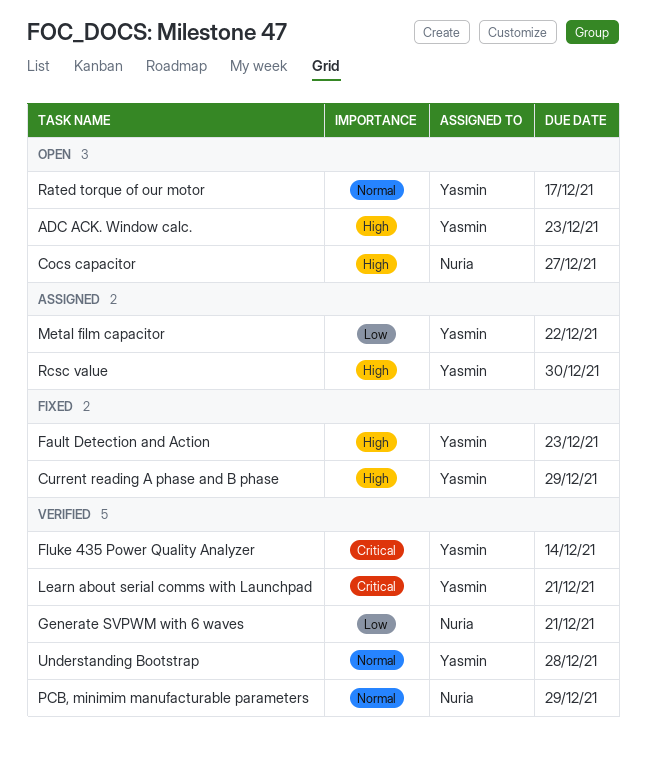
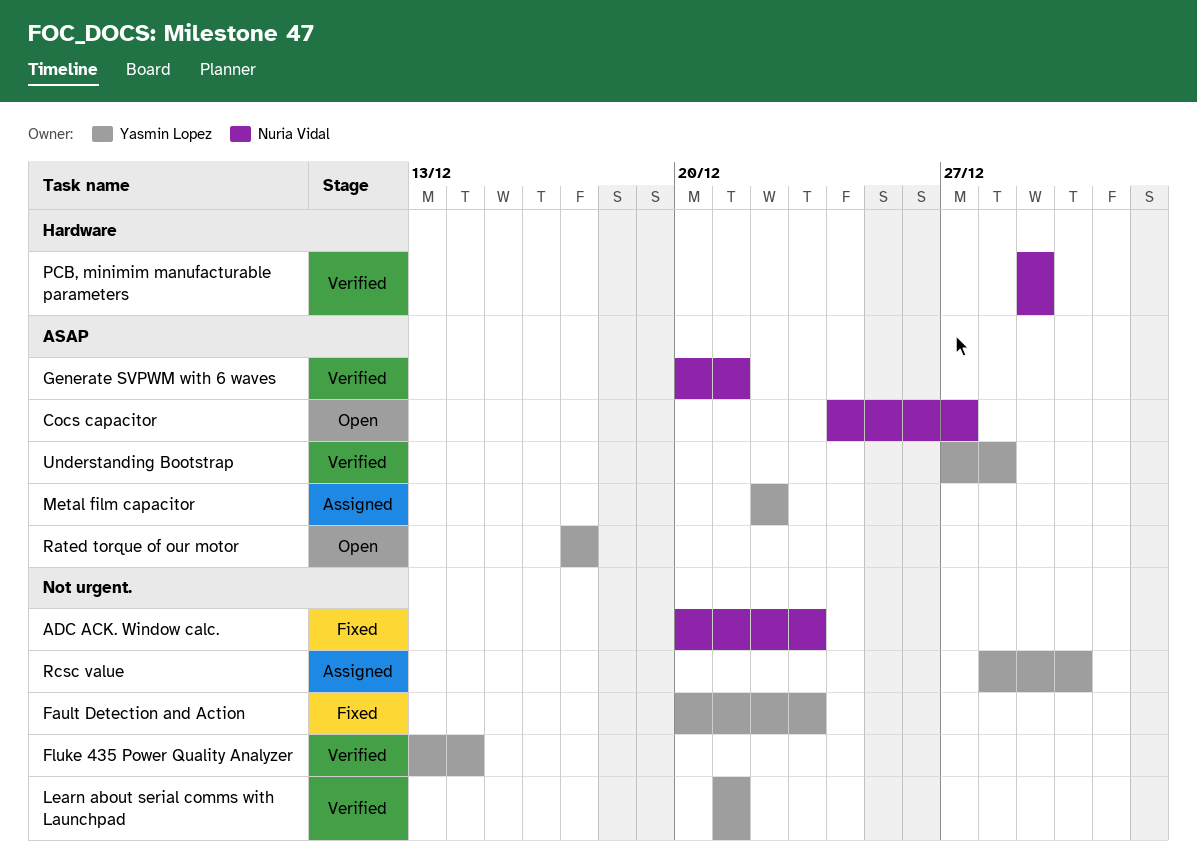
ADC ACK. Window calc., status: Open -> Fixed
ADC ACK. Window calc., owner: Yasmin Lopez -> Nuria Vidal
Current reading A phase and B phase: present -> none

